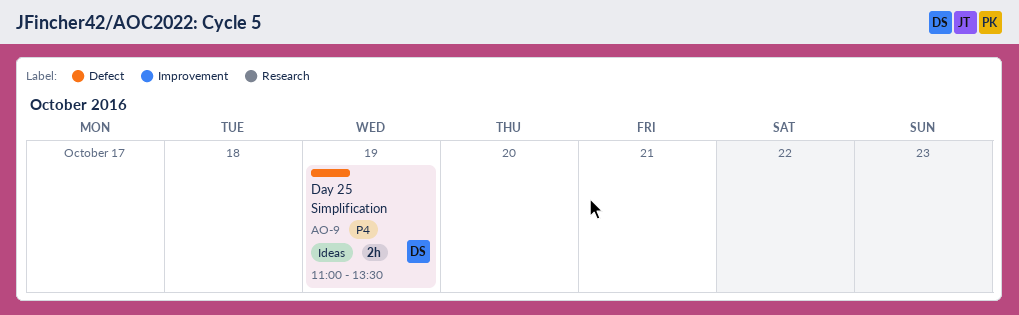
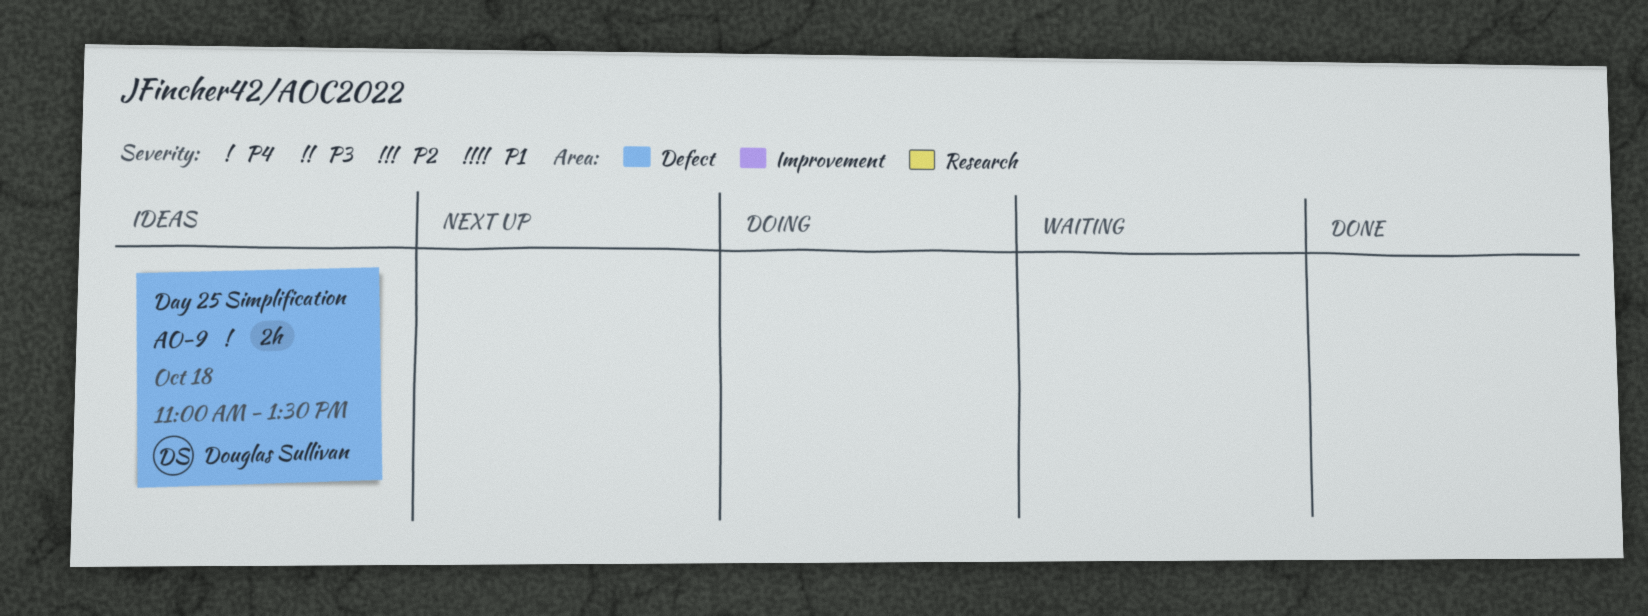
AO-9, day: Oct 19 -> Oct 18

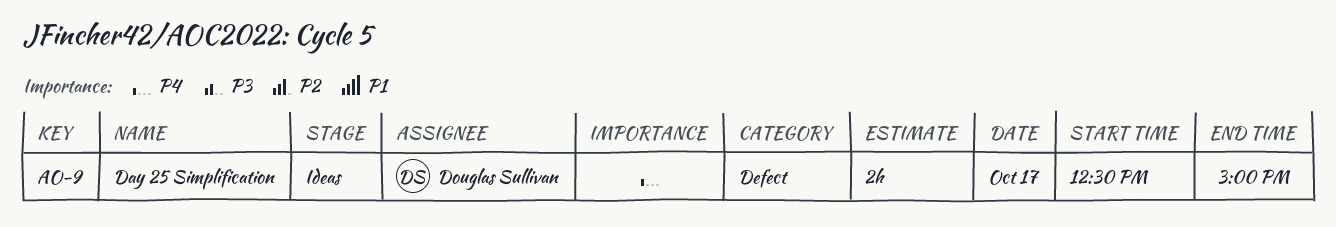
AO-9, day: Oct 18 -> Oct 17
AO-9, begins: 11:00 -> 12:30
AO-9, ends: 13:30 -> 15:00

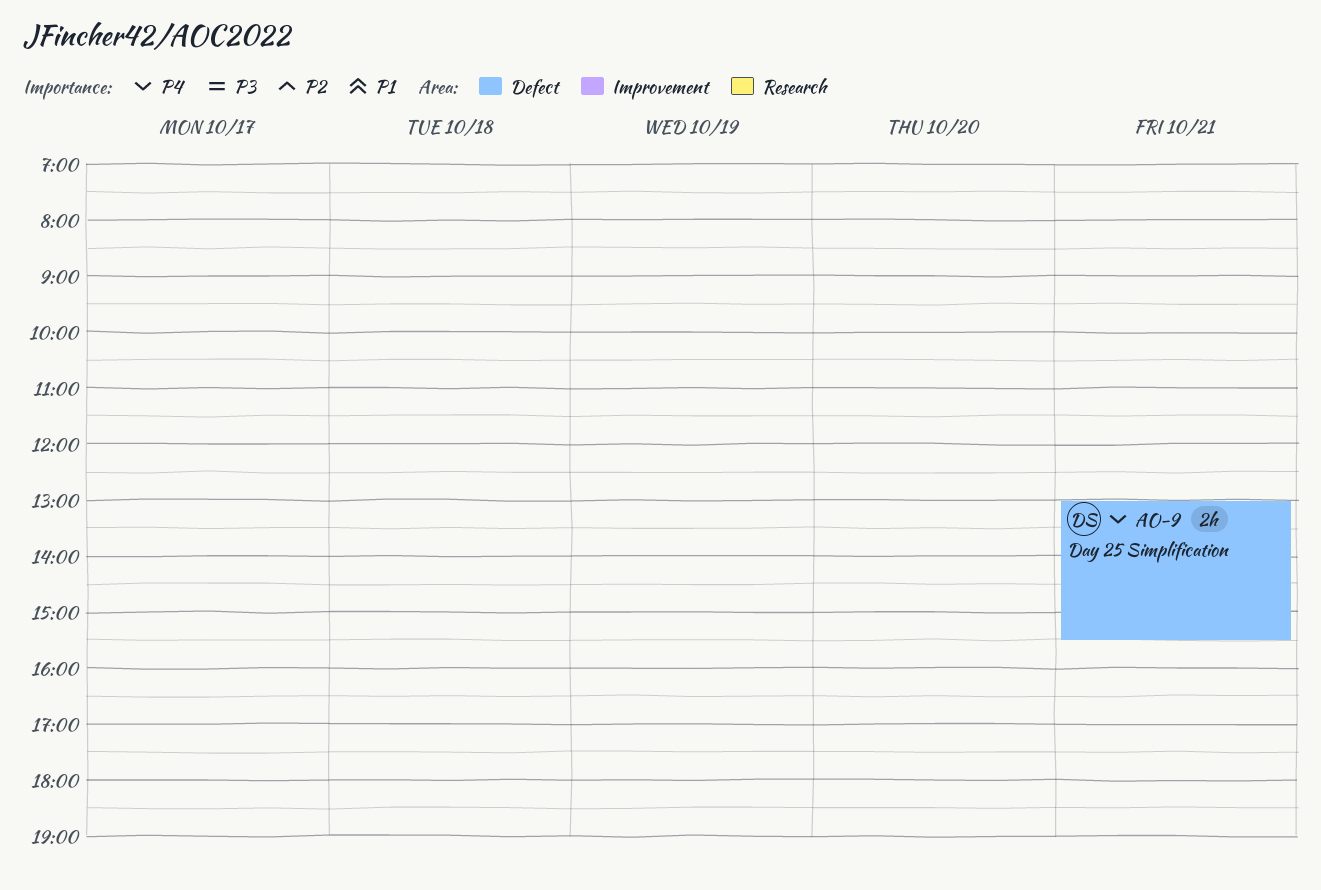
AO-9, day: Oct 17 -> Oct 21
AO-9, begins: 12:30 -> 13:00
AO-9, ends: 15:00 -> 15:30

